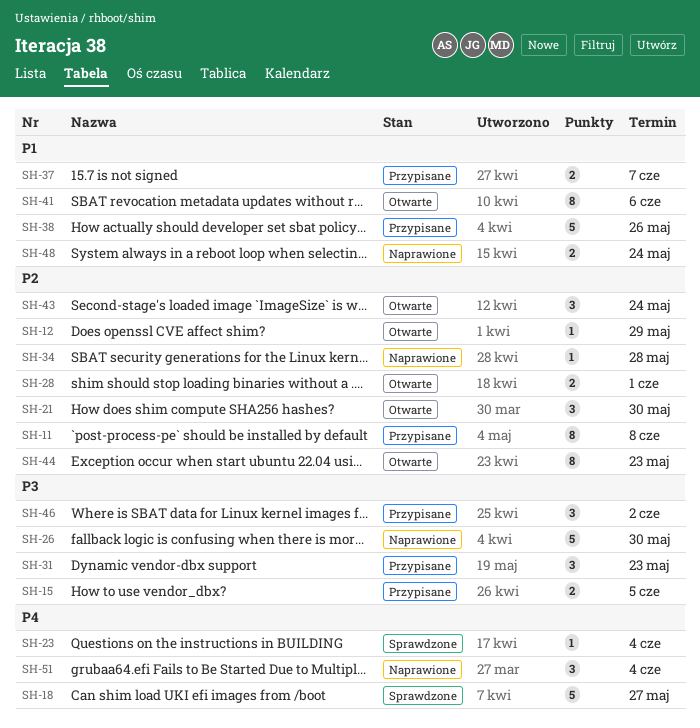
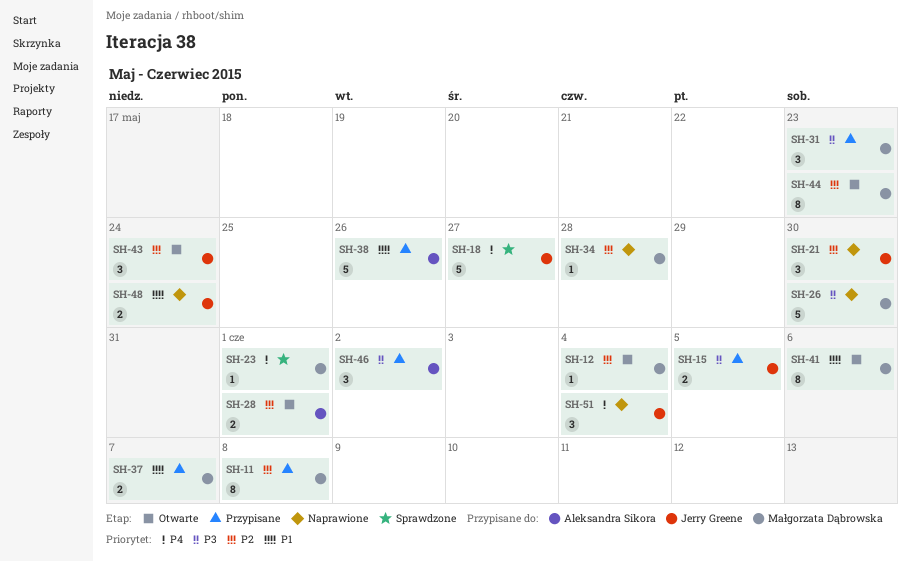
SH-12, due: May 29 -> Jun 4
SH-21, status: Otwarte -> Naprawione
SH-23, due: Jun 4 -> Jun 1

